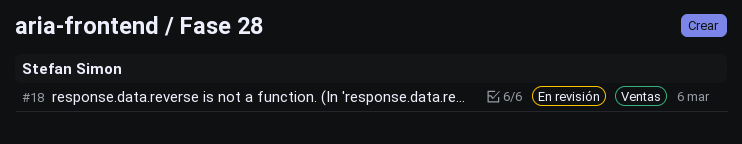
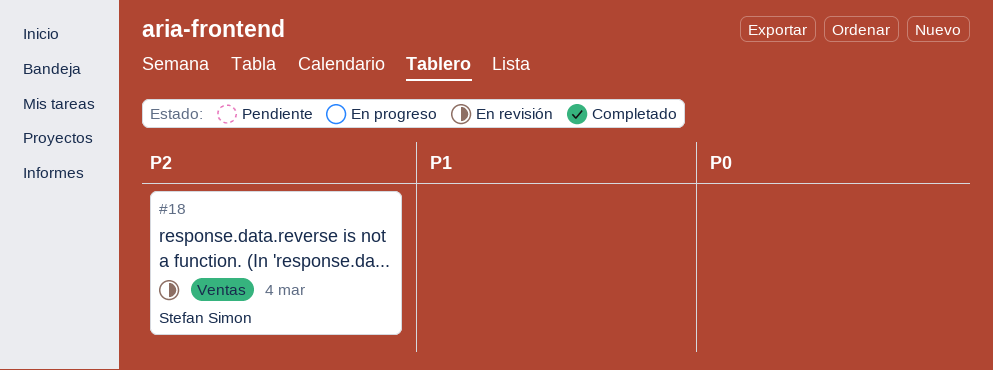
#18, due: Mar 6 -> Mar 4

